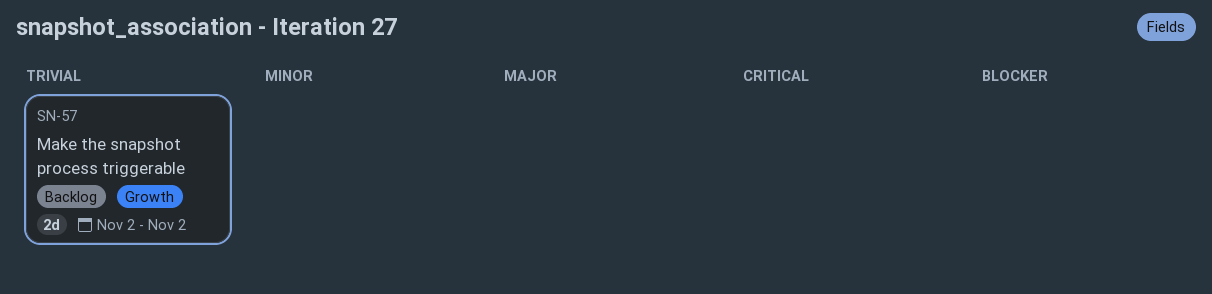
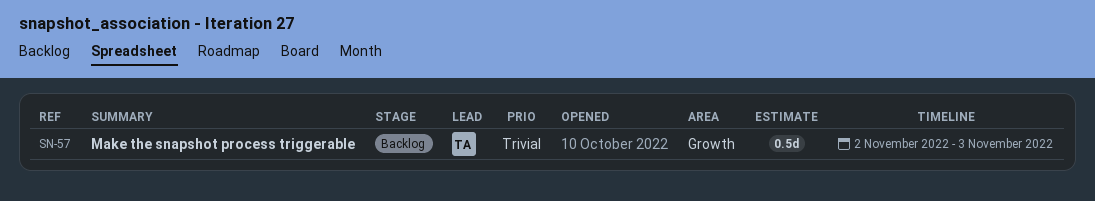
SN-57, estimate: 2d -> 0.5d
SN-57, due: Nov 2 -> Nov 3

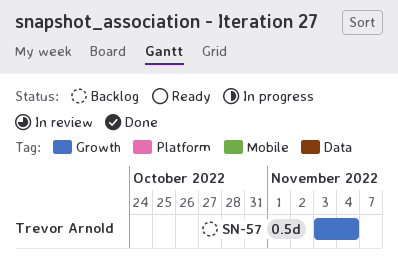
SN-57, start: Nov 2 -> Nov 3
SN-57, due: Nov 3 -> Nov 4

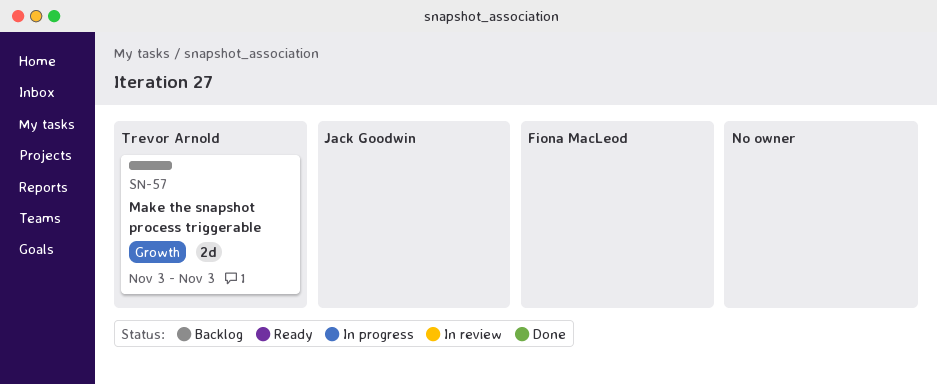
SN-57, estimate: 0.5d -> 2d
SN-57, due: Nov 4 -> Nov 3

